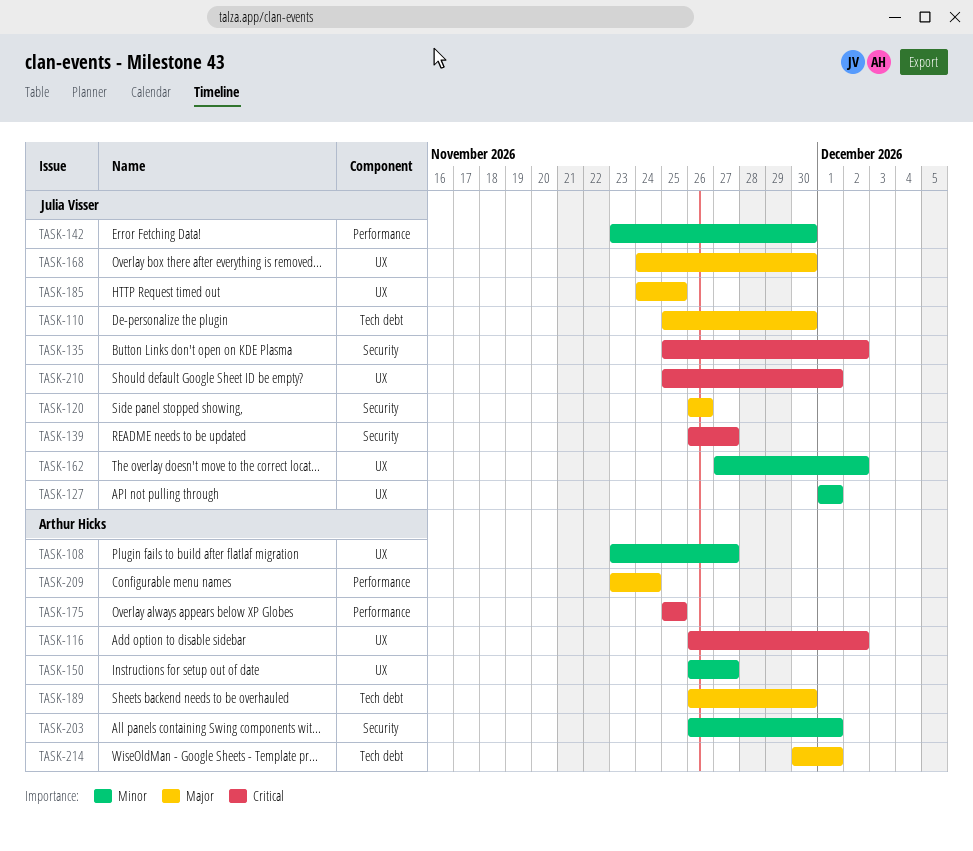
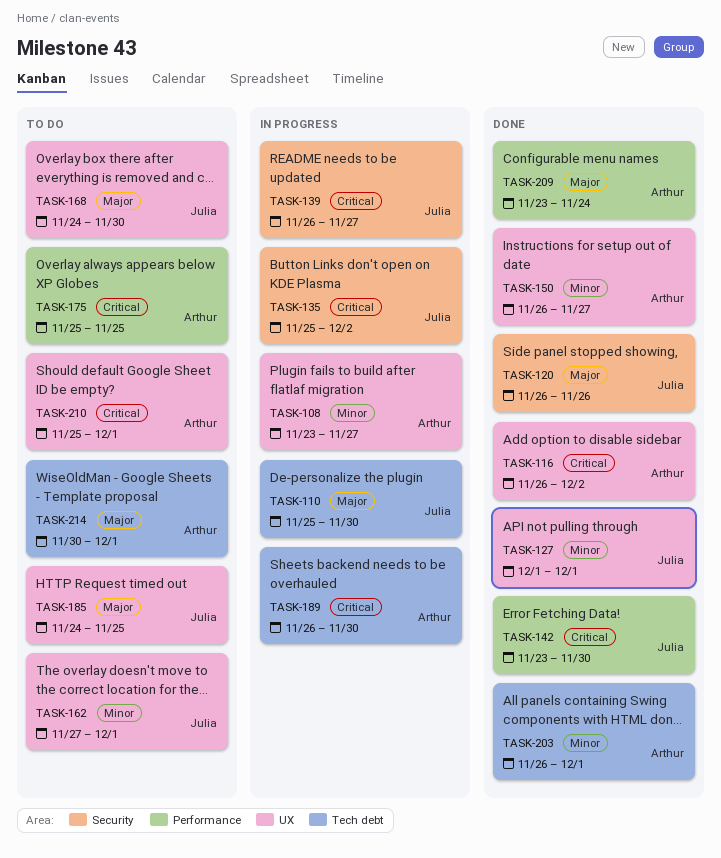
TASK-142, priority: Minor -> Critical
TASK-162, due: Dec 2 -> Dec 1
TASK-189, priority: Major -> Critical
TASK-203, label: Security -> Tech debt
TASK-210, owner: Julia Visser -> Arthur Hicks

